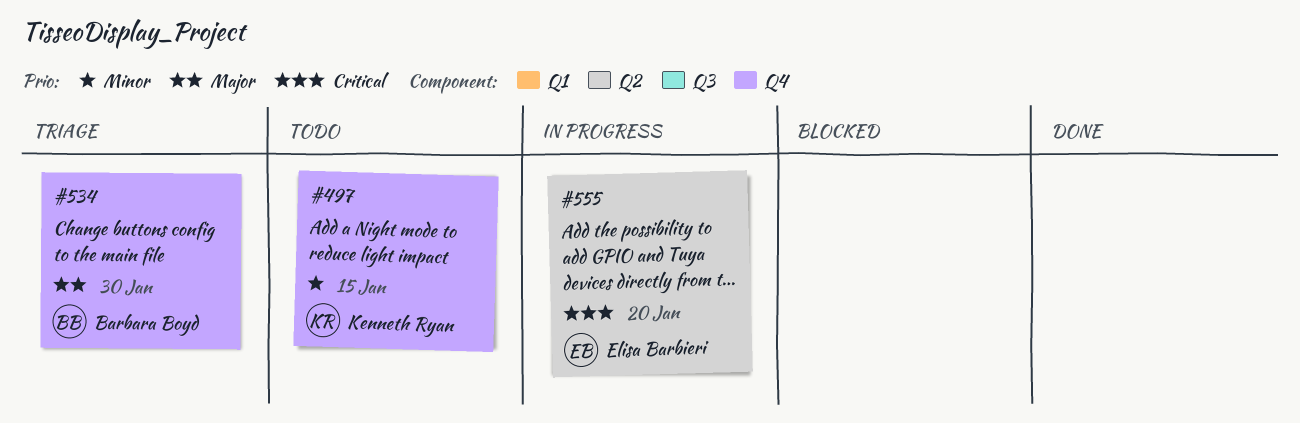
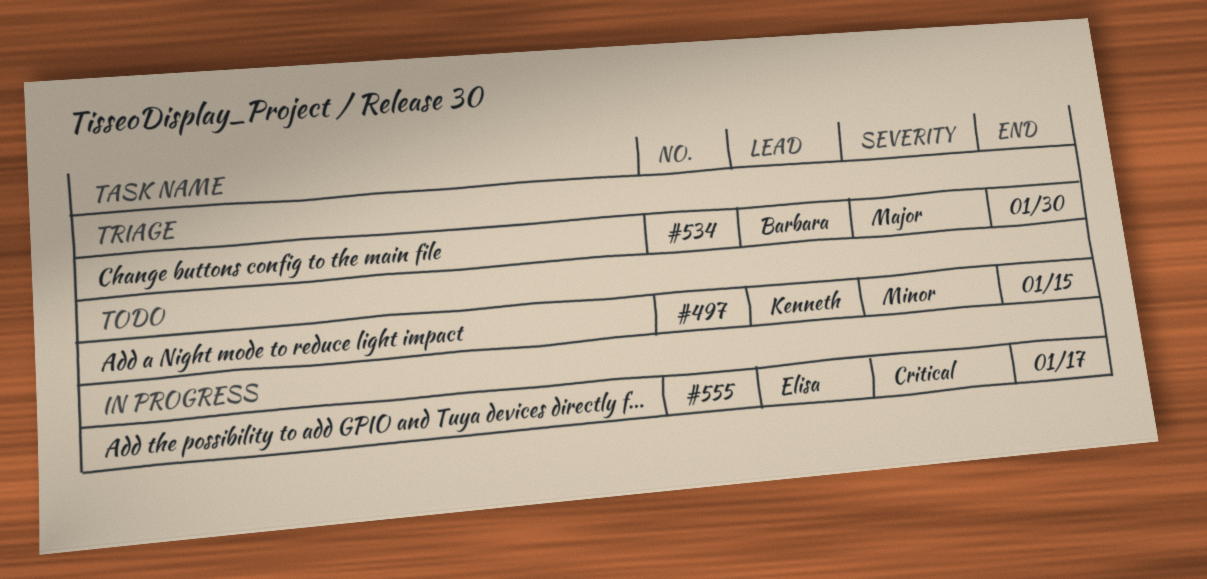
#555, due: Jan 20 -> Jan 17

